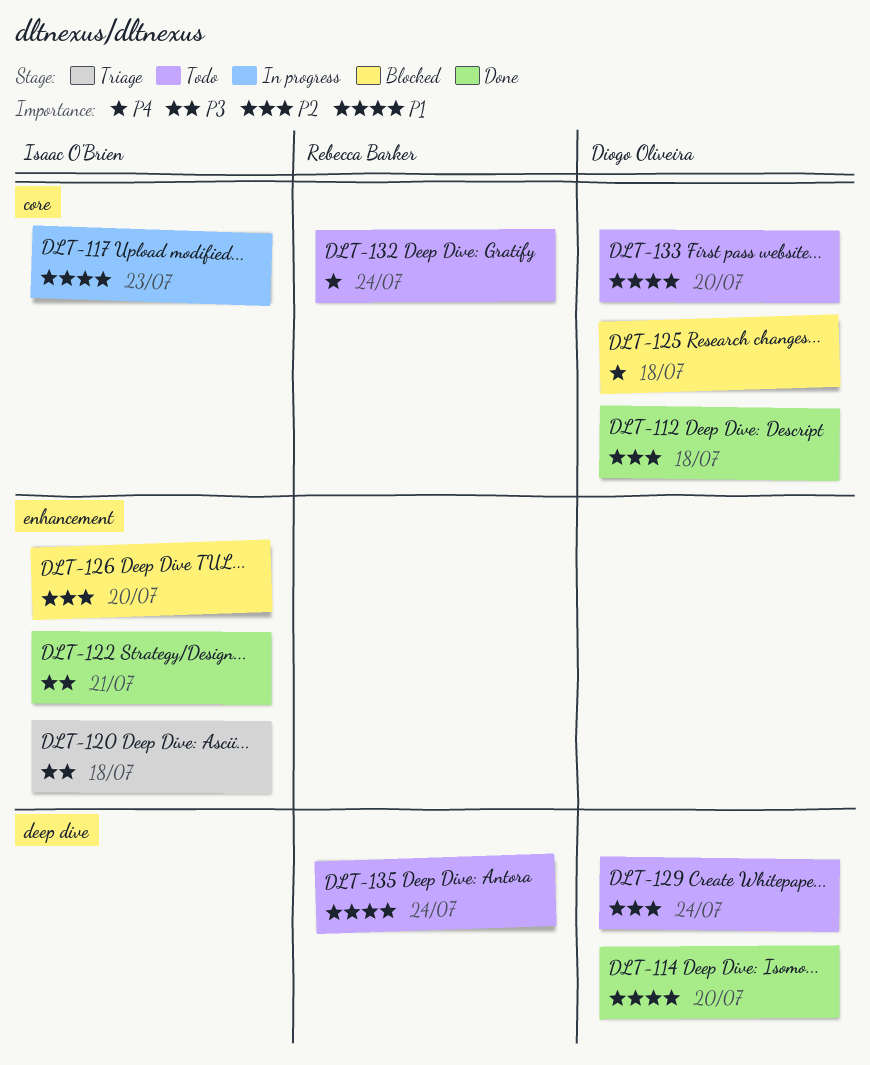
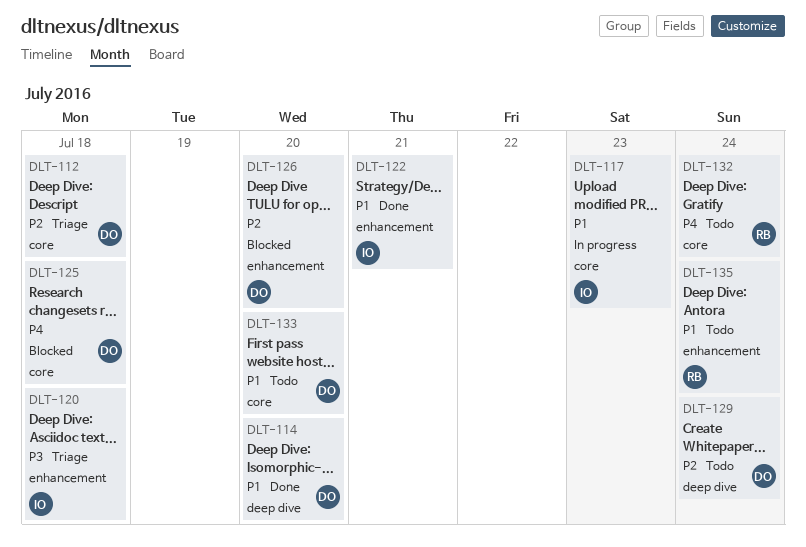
DLT-112, status: Done -> Triage
DLT-122, priority: P3 -> P1
DLT-126, owner: Isaac O'Brien -> Diogo Oliveira
DLT-135, label: deep dive -> enhancement

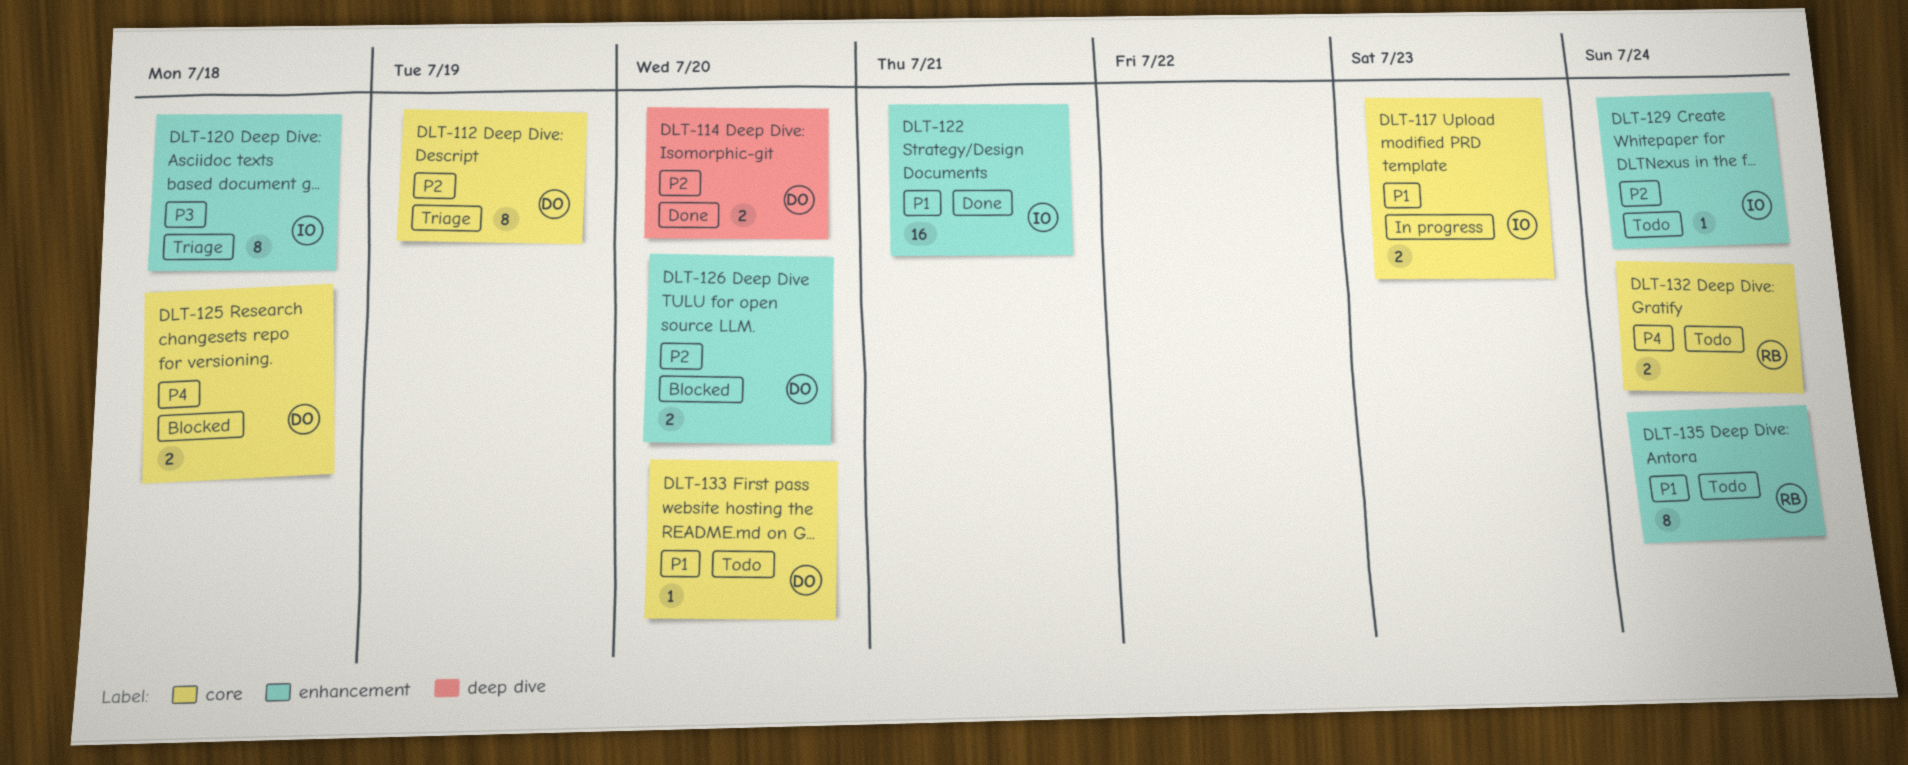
DLT-112, due: Jul 18 -> Jul 19
DLT-114, priority: P1 -> P2
DLT-129, owner: DO -> IO
DLT-129, label: deep dive -> enhancement

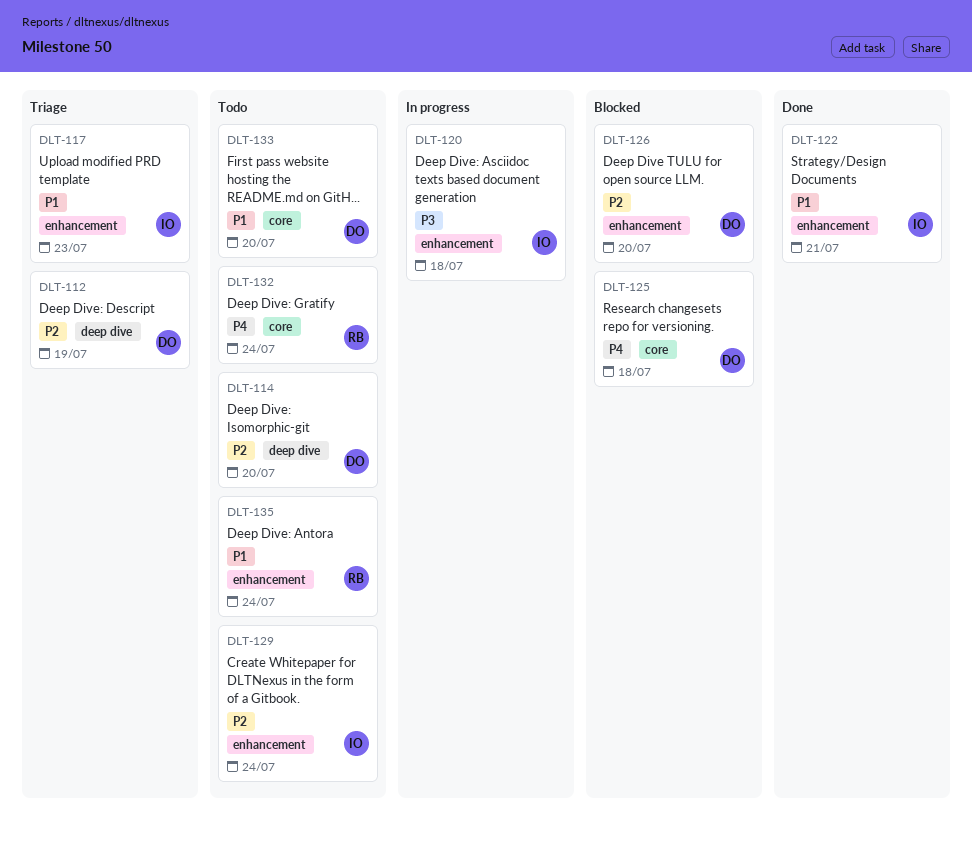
DLT-112, label: core -> deep dive
DLT-114, status: Done -> Todo
DLT-117, status: In progress -> Triage
DLT-117, label: core -> enhancement
DLT-120, status: Triage -> In progress

